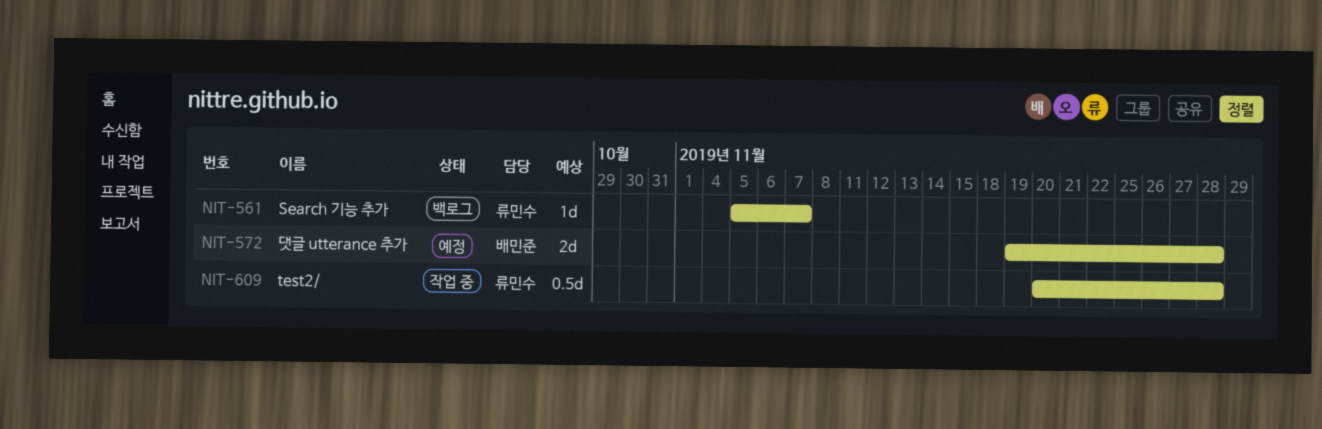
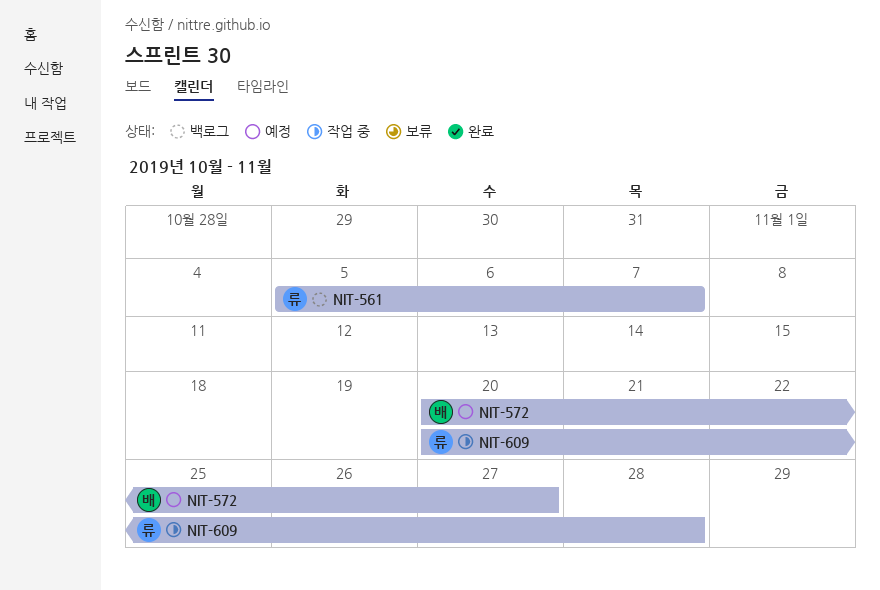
NIT-572, start: Nov 19 -> Nov 20
NIT-572, due: Nov 28 -> Nov 27

